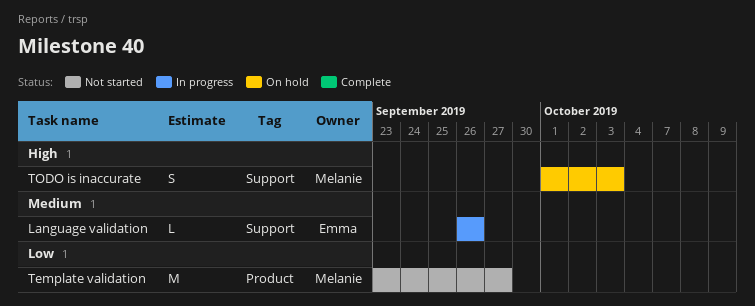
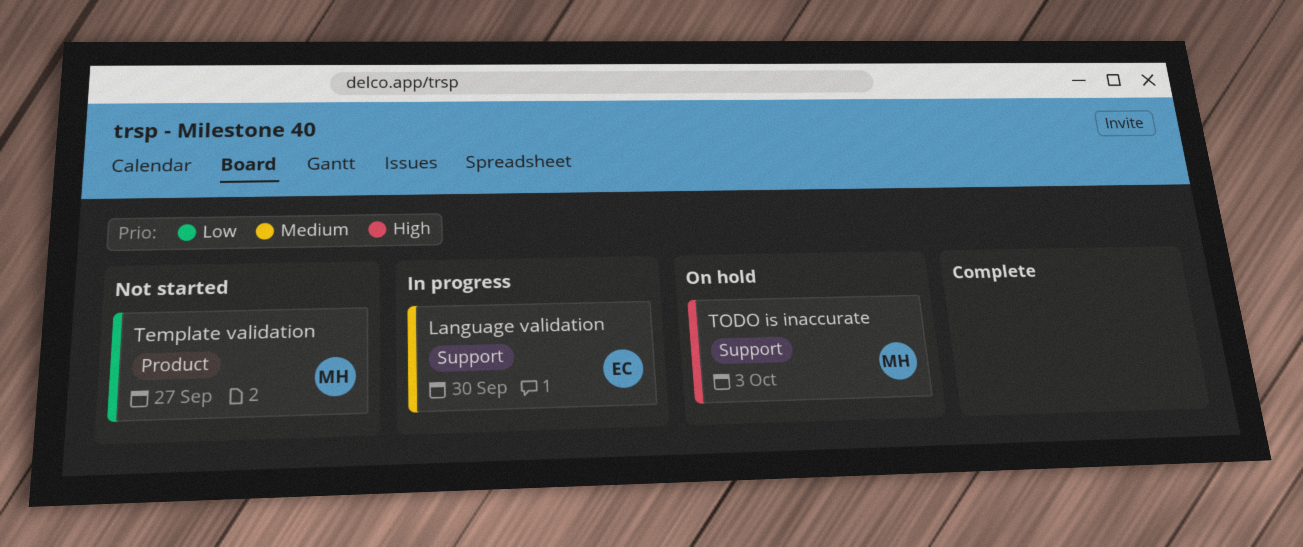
Language validation, due: Sep 26 -> Sep 30

